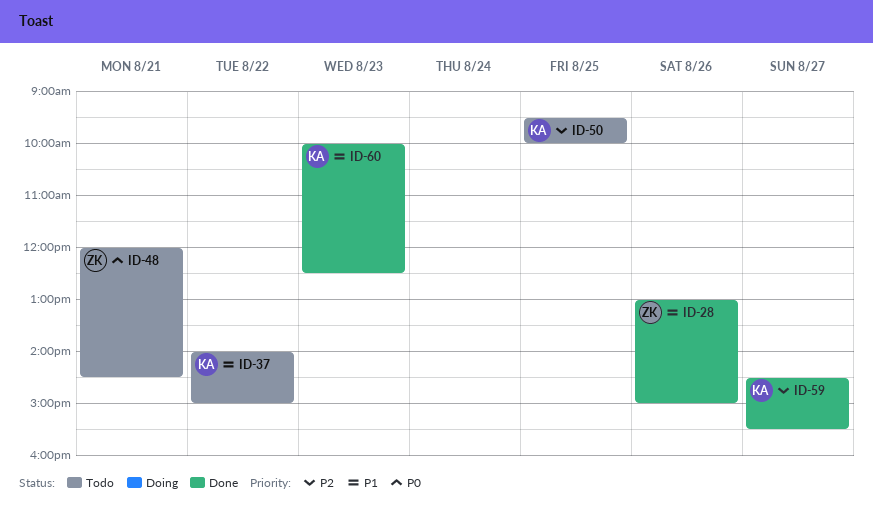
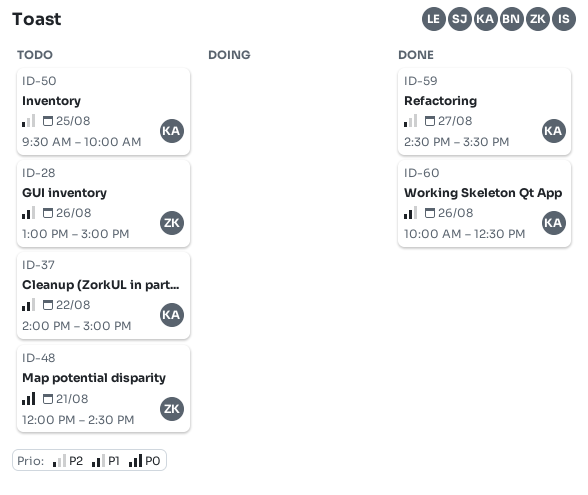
ID-28, status: Done -> Todo
ID-60, day: Aug 23 -> Aug 26

